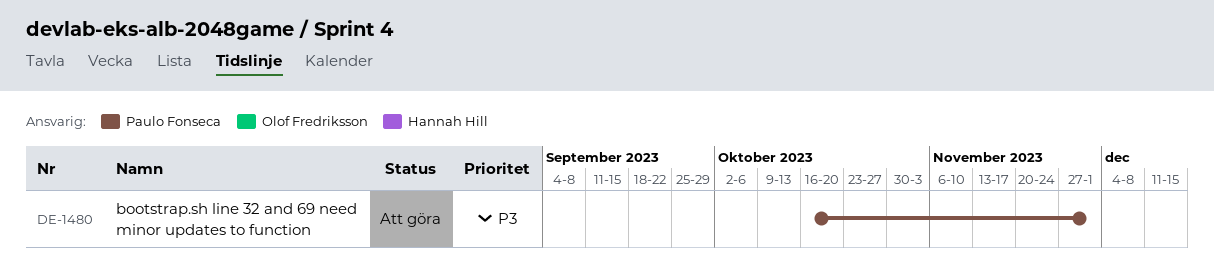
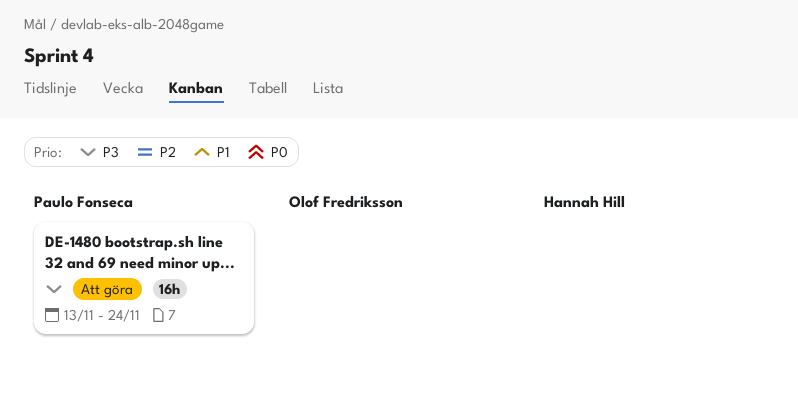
DE-1480, start: Oct 16 -> Nov 13
DE-1480, due: Dec 1 -> Nov 24

